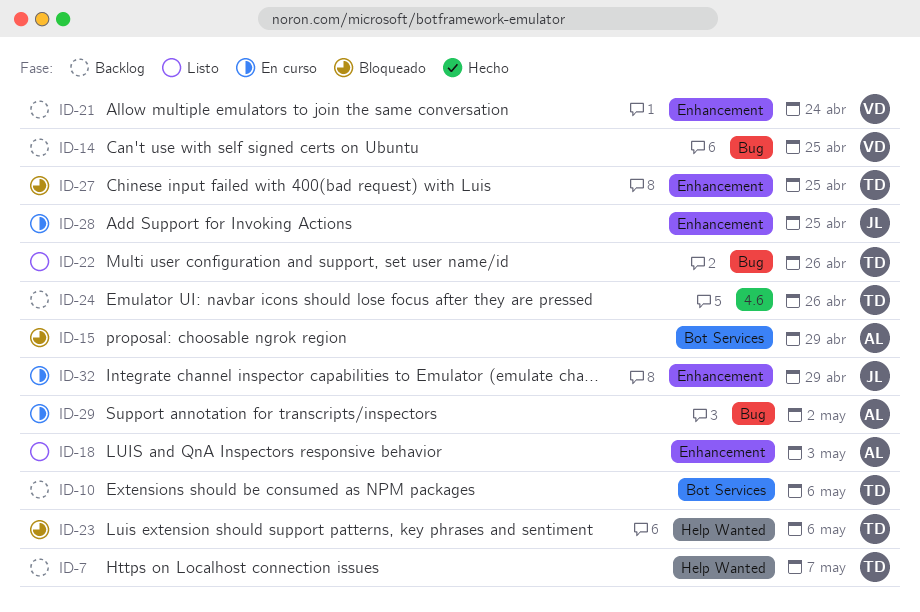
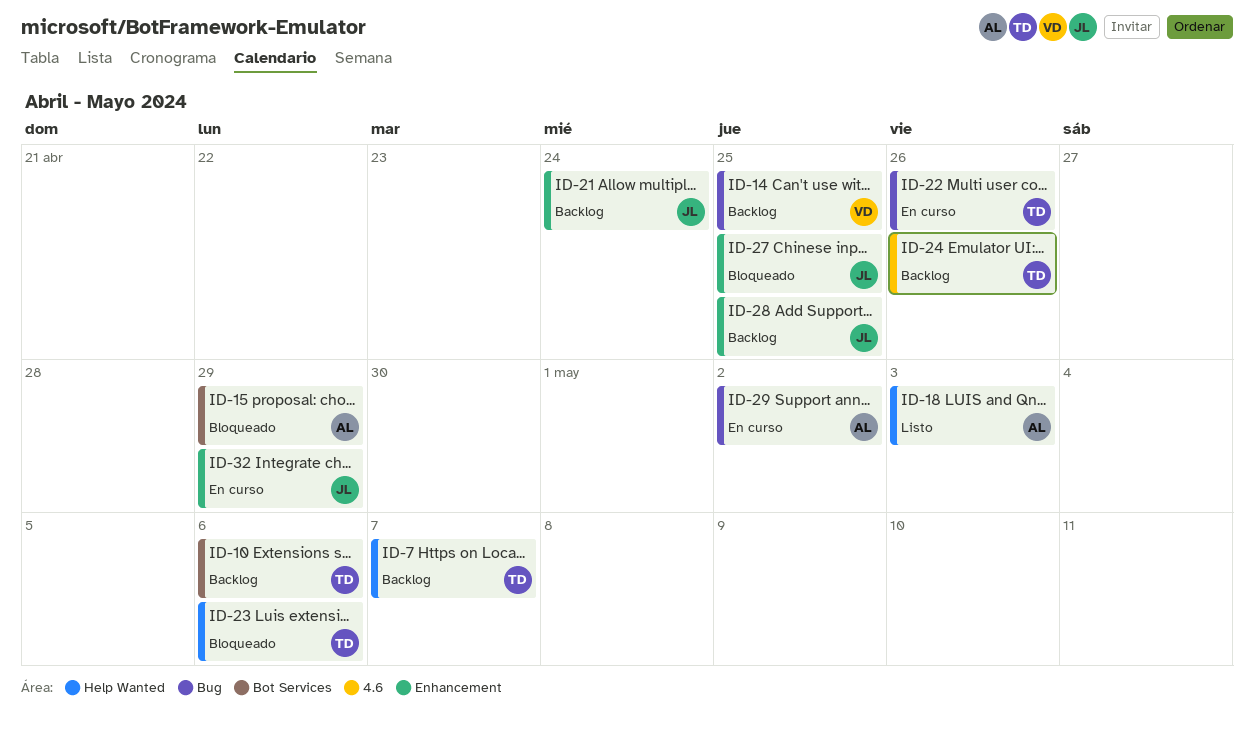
ID-18, label: Enhancement -> Help Wanted
ID-21, owner: VD -> JL
ID-22, status: Listo -> En curso
ID-27, owner: TD -> JL
ID-28, status: En curso -> Backlog

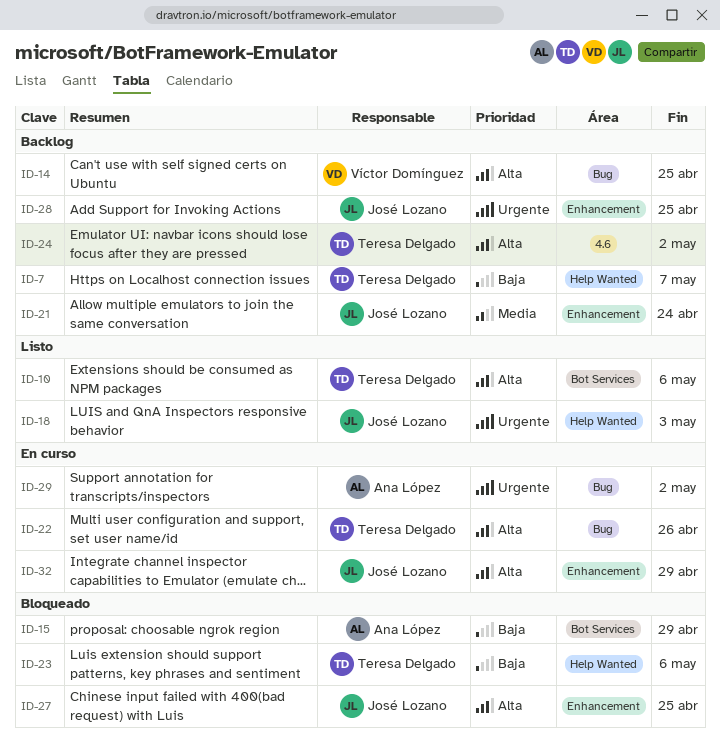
ID-10, status: Backlog -> Listo
ID-18, owner: Ana López -> José Lozano
ID-24, due: Apr 26 -> May 2

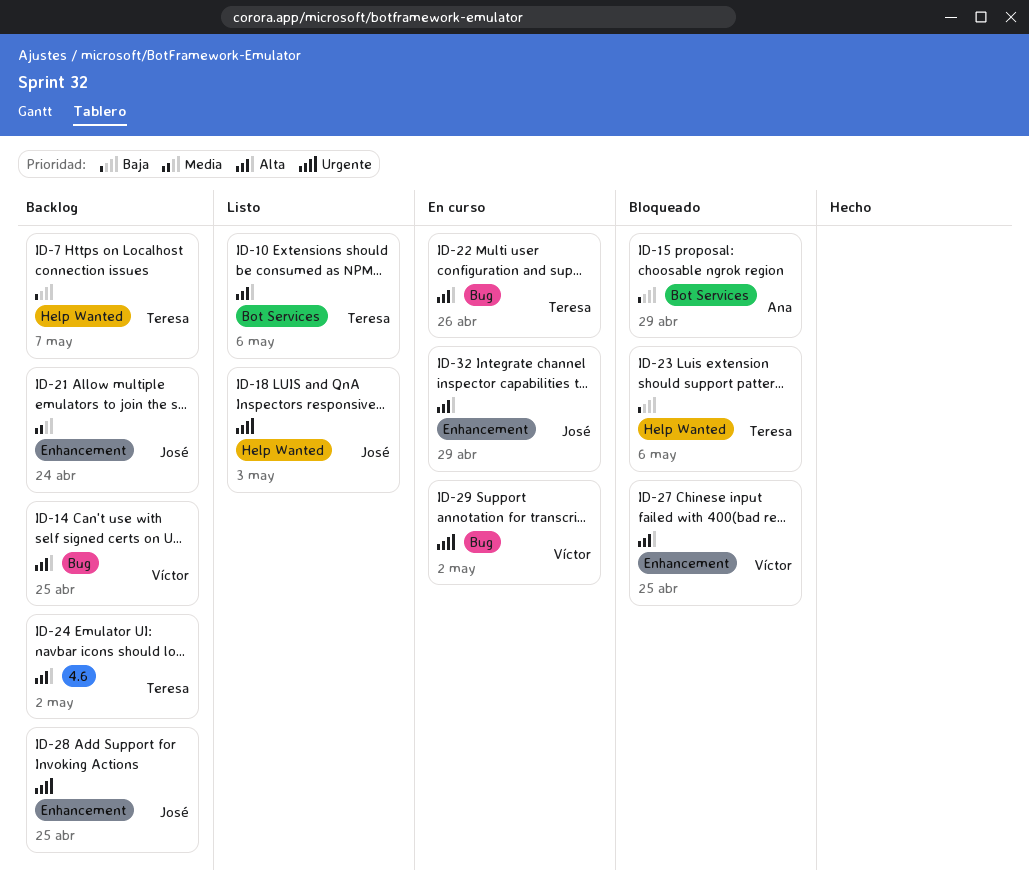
ID-27, owner: José Lozano -> Víctor Domínguez
ID-29, owner: Ana López -> Víctor Domínguez

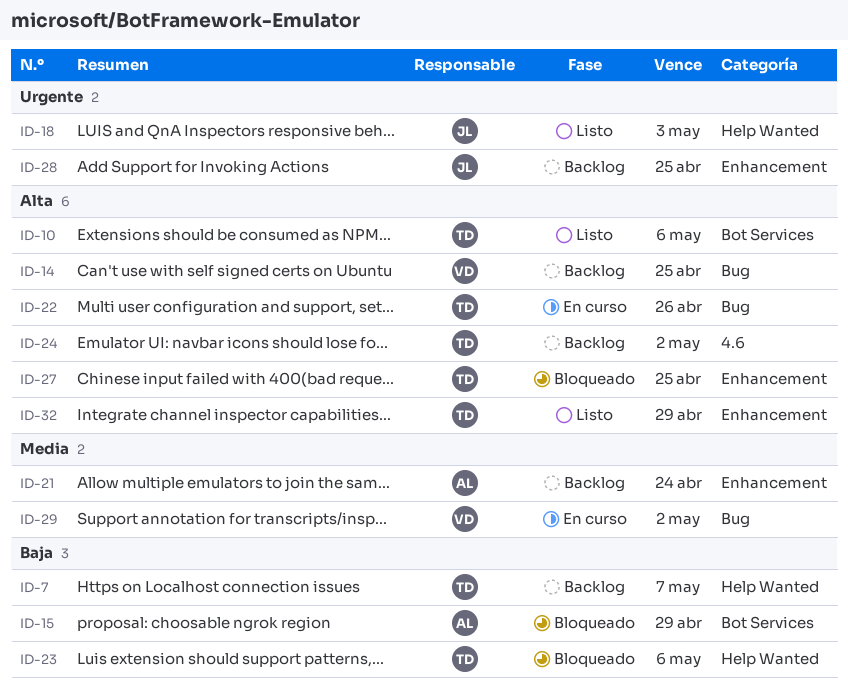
ID-21, owner: José -> Ana
ID-27, owner: Víctor -> Teresa
ID-29, priority: Urgente -> Media
ID-32, status: En curso -> Listo
ID-32, owner: José -> Teresa

